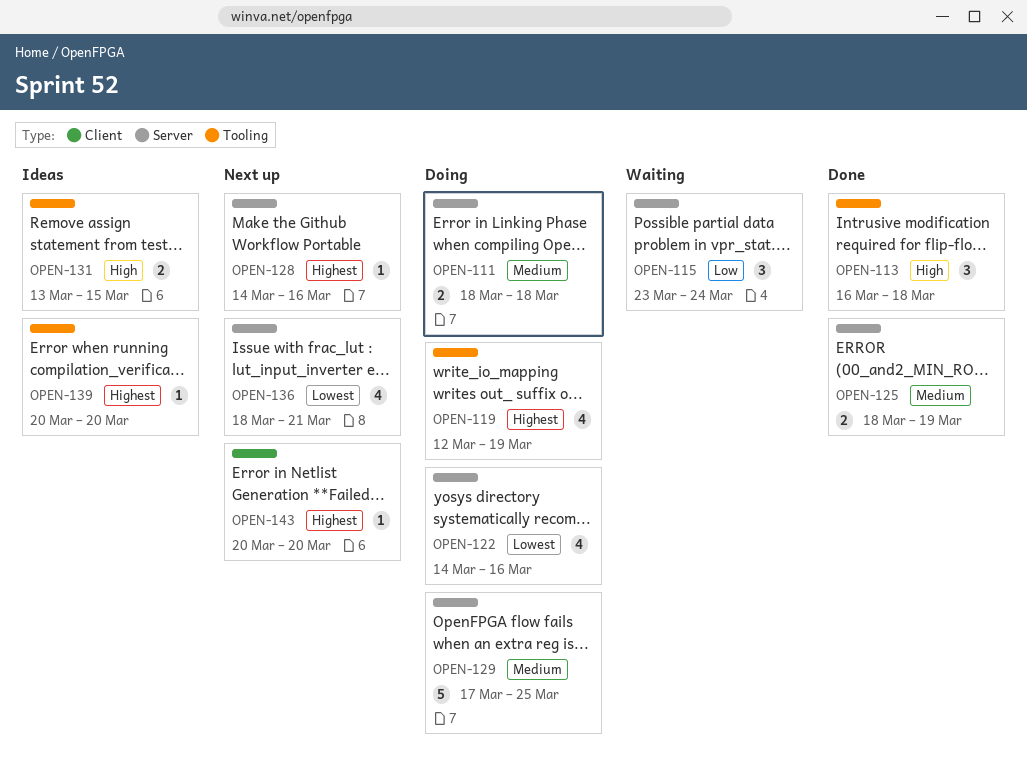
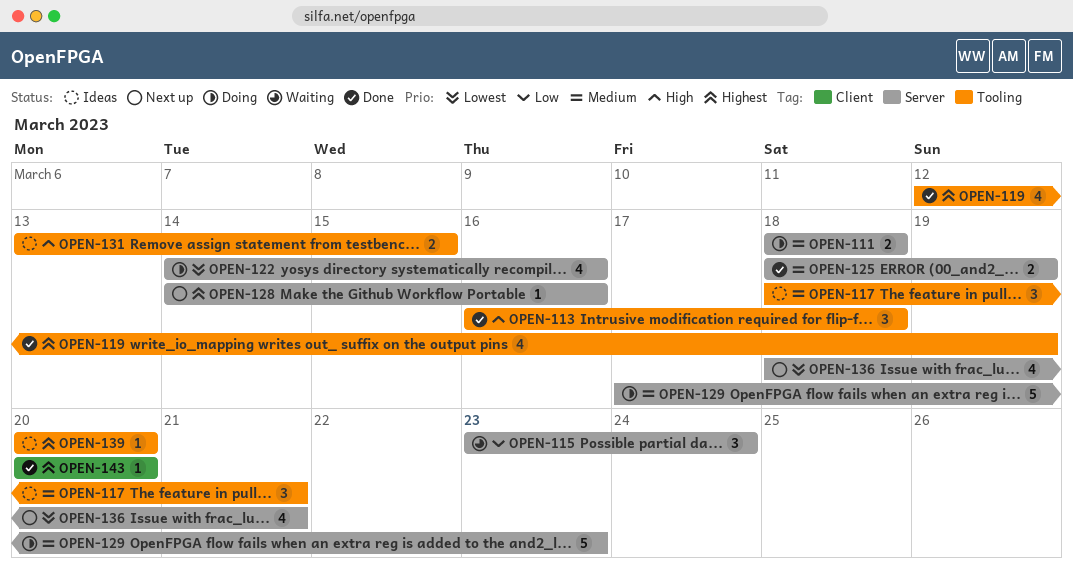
OPEN-117: none -> present
OPEN-119, status: Doing -> Done
OPEN-129, due: Mar 25 -> Mar 23
OPEN-143, status: Next up -> Done

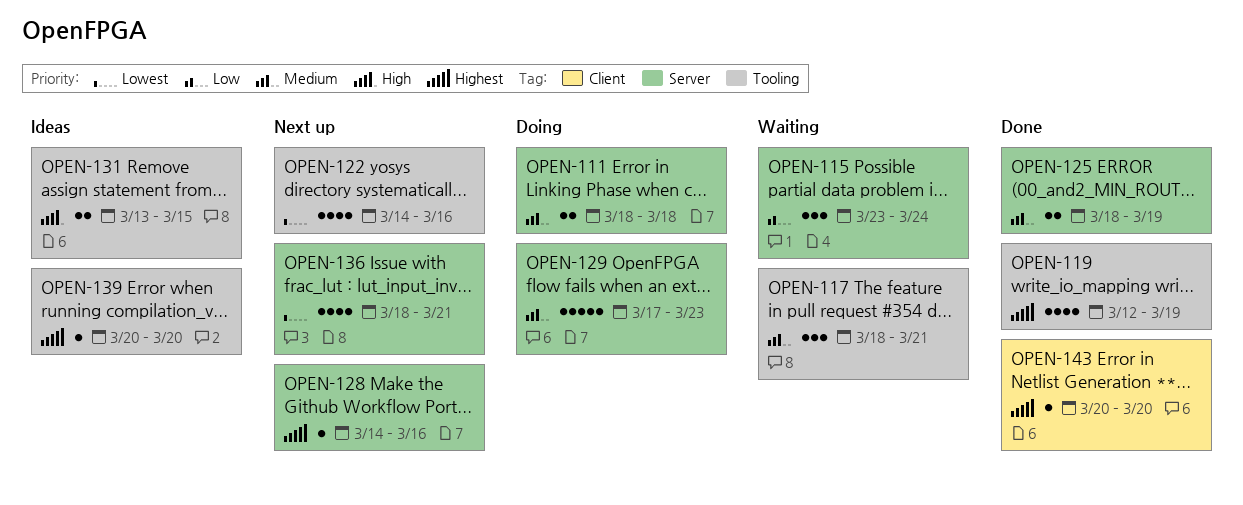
OPEN-113: present -> none
OPEN-117, status: Ideas -> Waiting
OPEN-122, status: Doing -> Next up
OPEN-122, label: Server -> Tooling

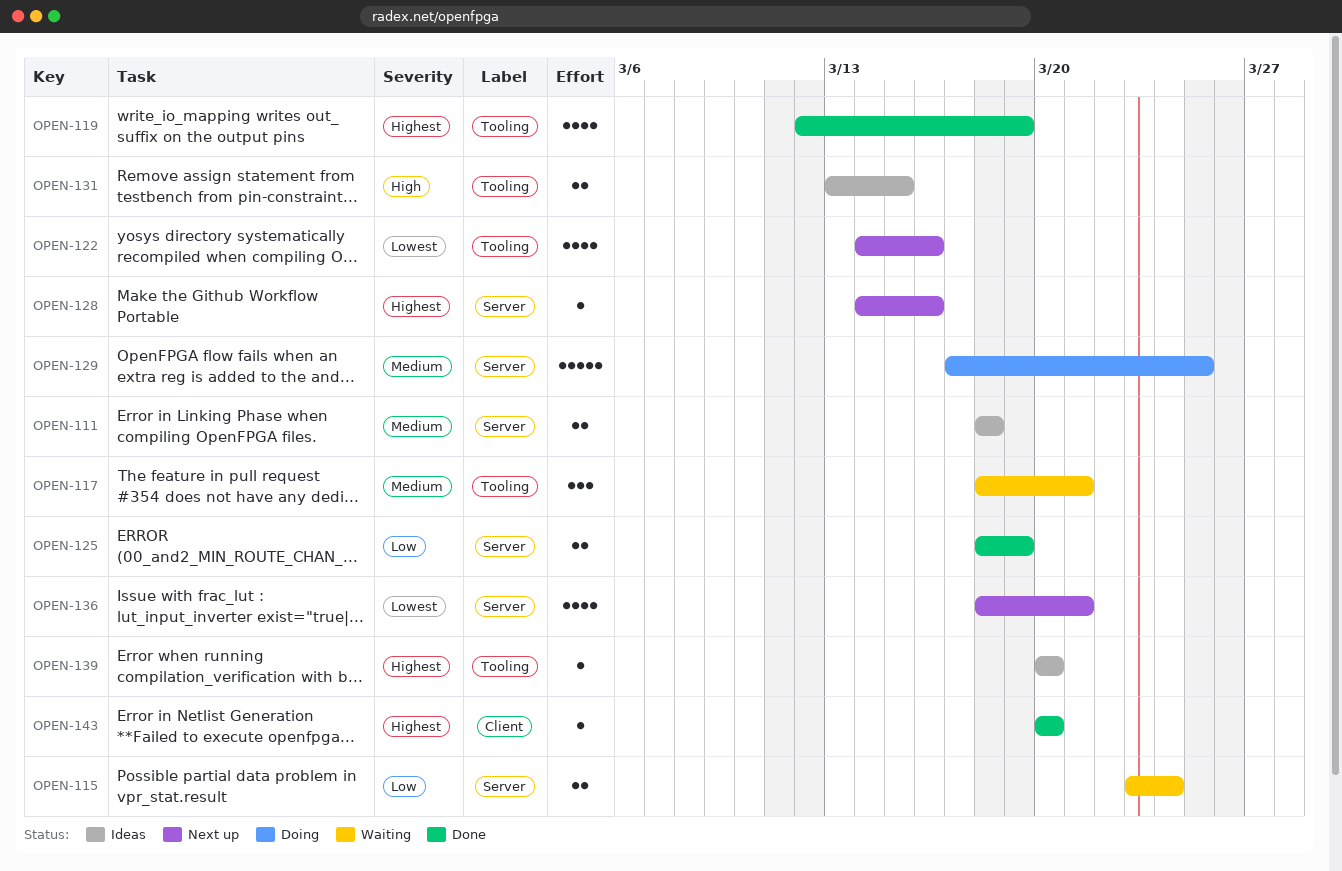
OPEN-111, status: Doing -> Ideas
OPEN-115, estimate: 3 -> 2
OPEN-125, priority: Medium -> Low
OPEN-129, due: Mar 23 -> Mar 25

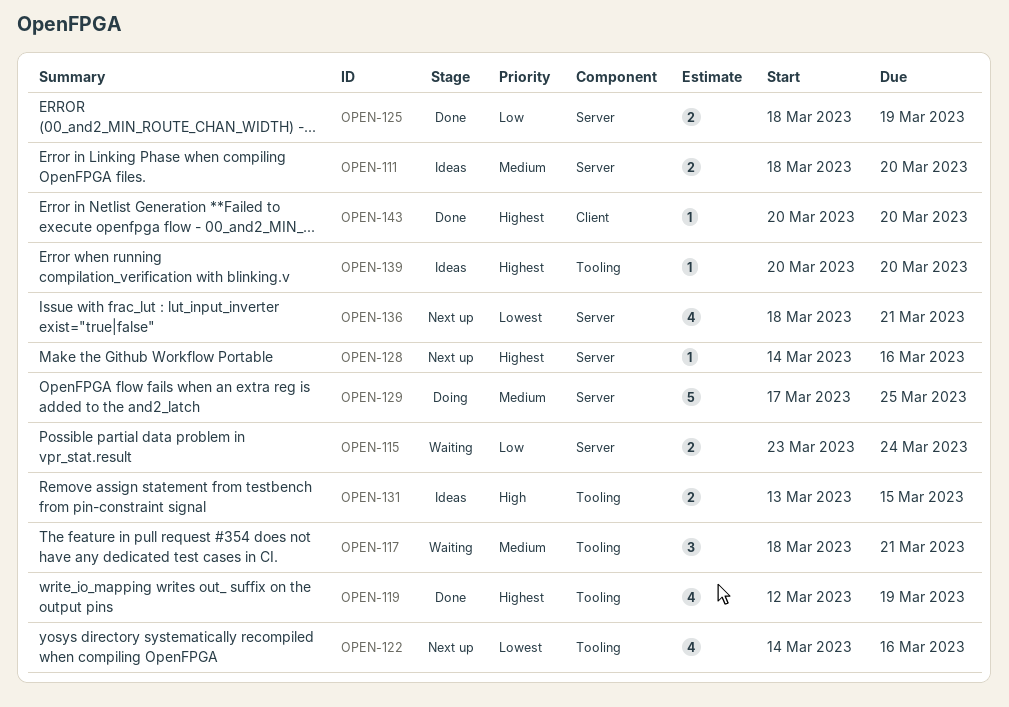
OPEN-111, due: Mar 18 -> Mar 20

